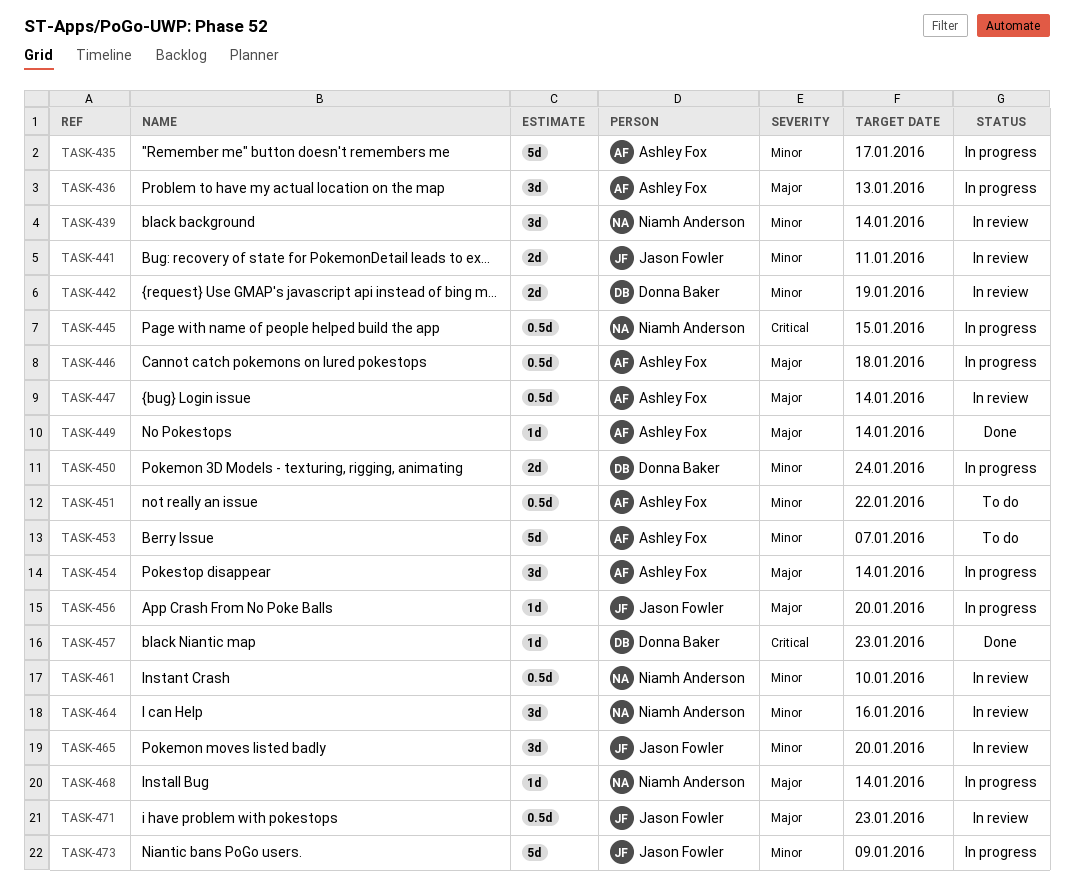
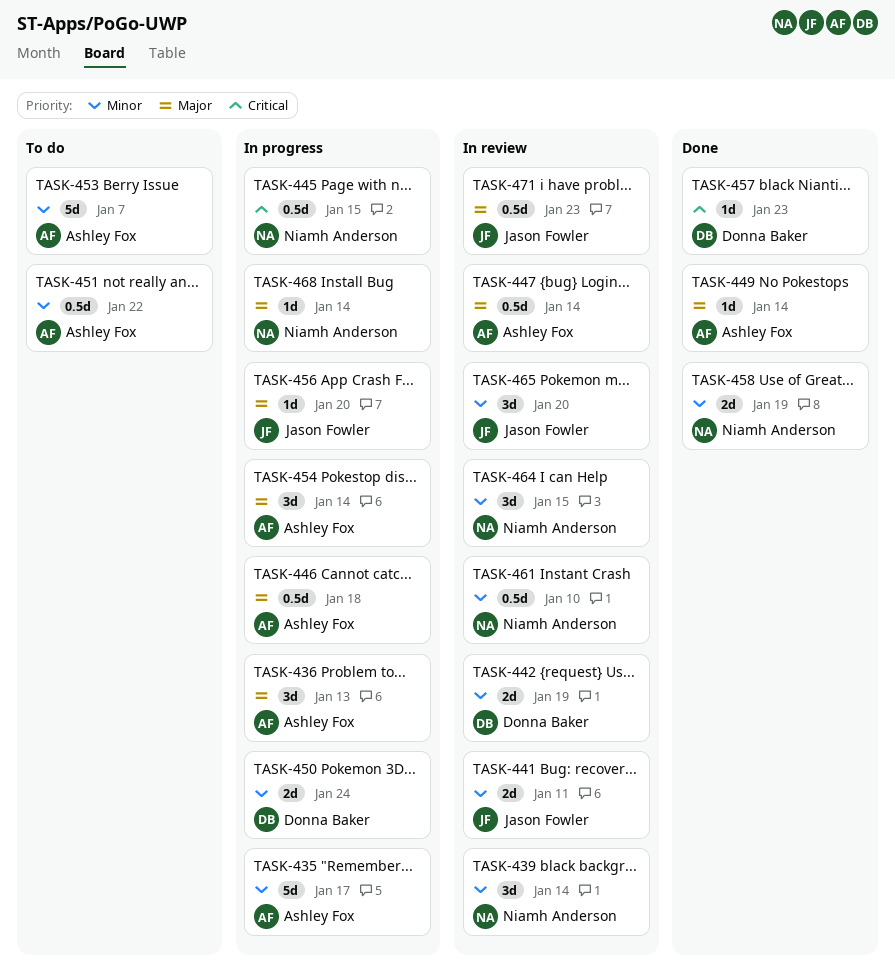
TASK-458: none -> present
TASK-464, due: Jan 16 -> Jan 15
TASK-473: present -> none

